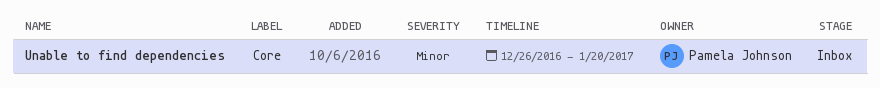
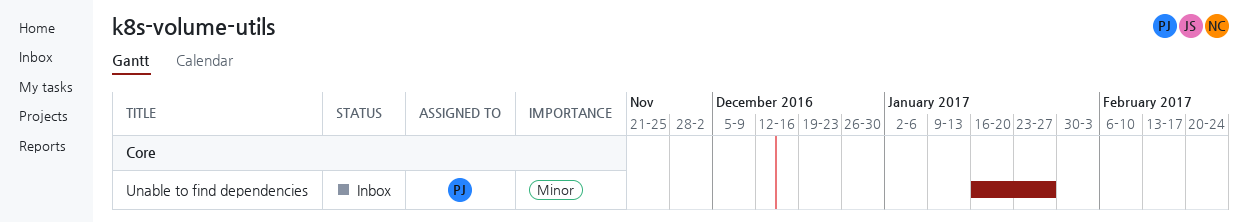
Unable to find dependencies, start: Dec 26 -> Jan 16
Unable to find dependencies, due: Jan 20 -> Jan 27

